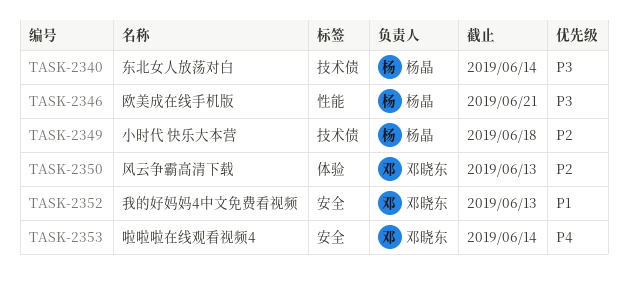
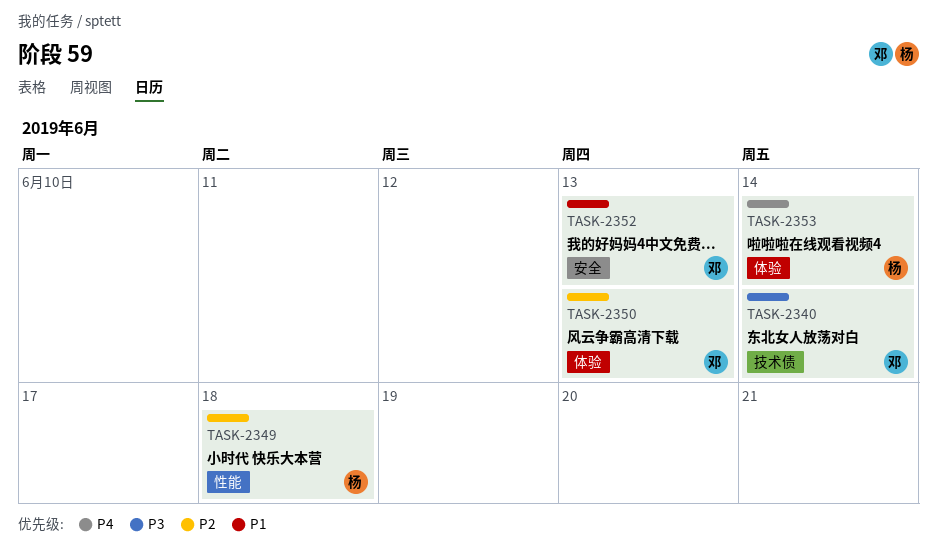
TASK-2340, owner: 杨晶 -> 邓晓东
TASK-2346: present -> none
TASK-2349, label: 技术债 -> 性能
TASK-2353, owner: 邓晓东 -> 杨晶
TASK-2353, label: 安全 -> 体验

